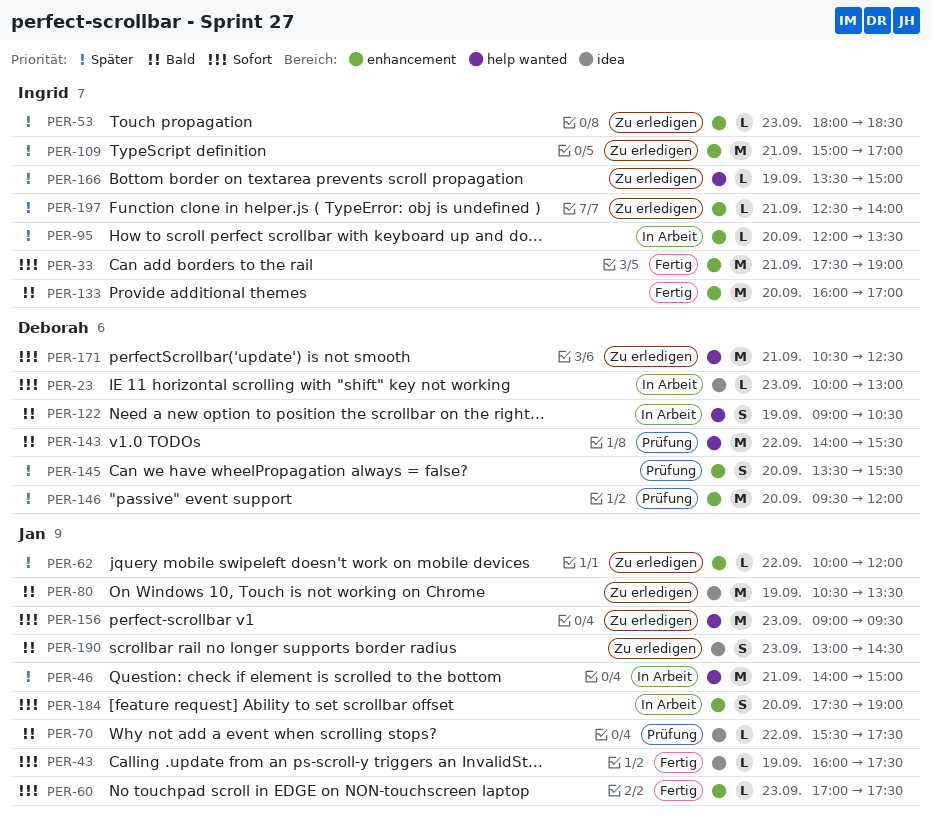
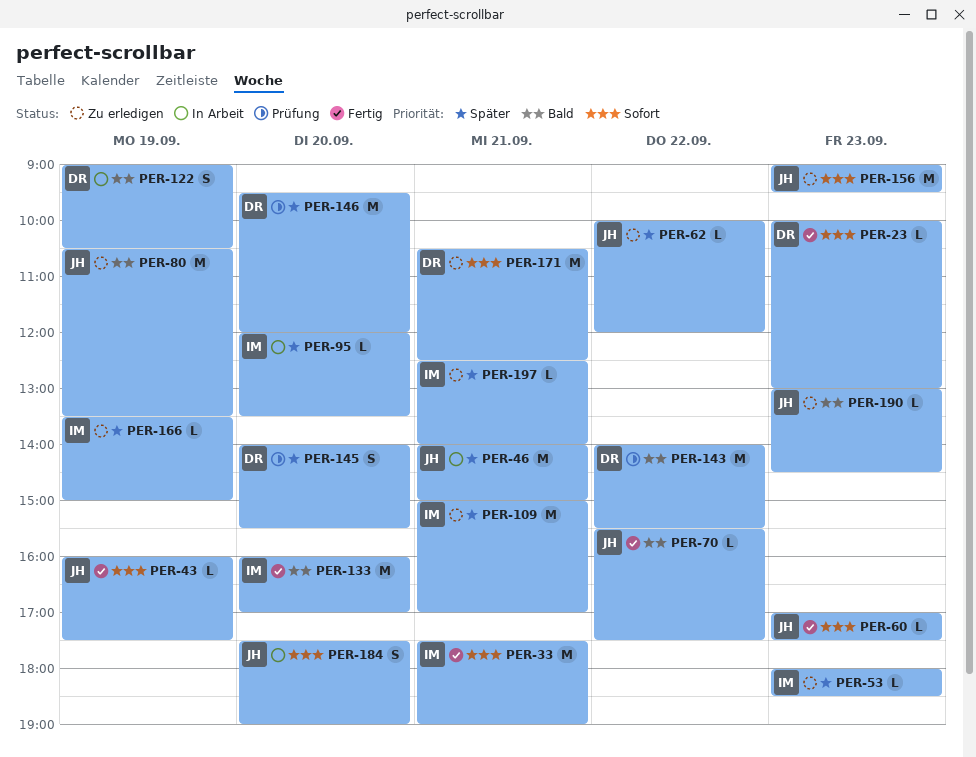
PER-23, status: In Arbeit -> Fertig
PER-70, status: Prüfung -> Fertig
PER-145, begins: 13:30 -> 14:00
PER-190, estimate: S -> L

